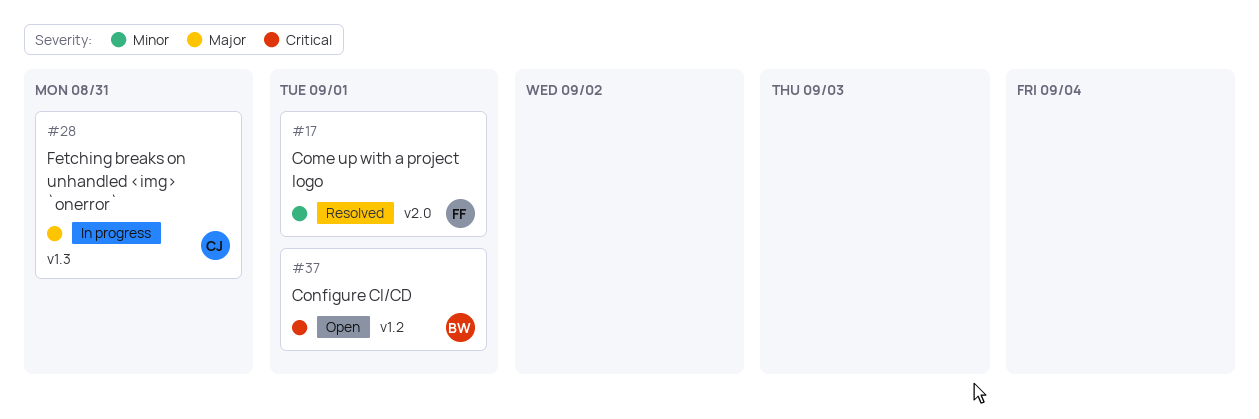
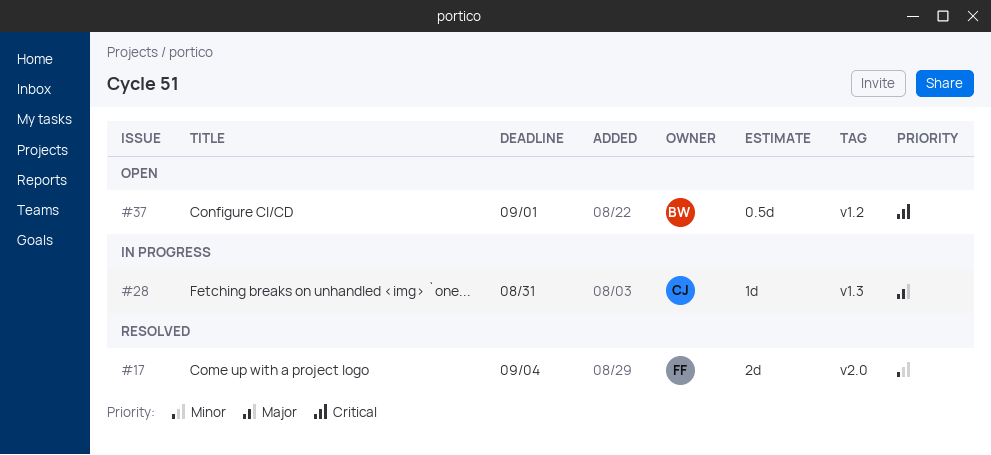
#17, due: Sep 1 -> Sep 4

